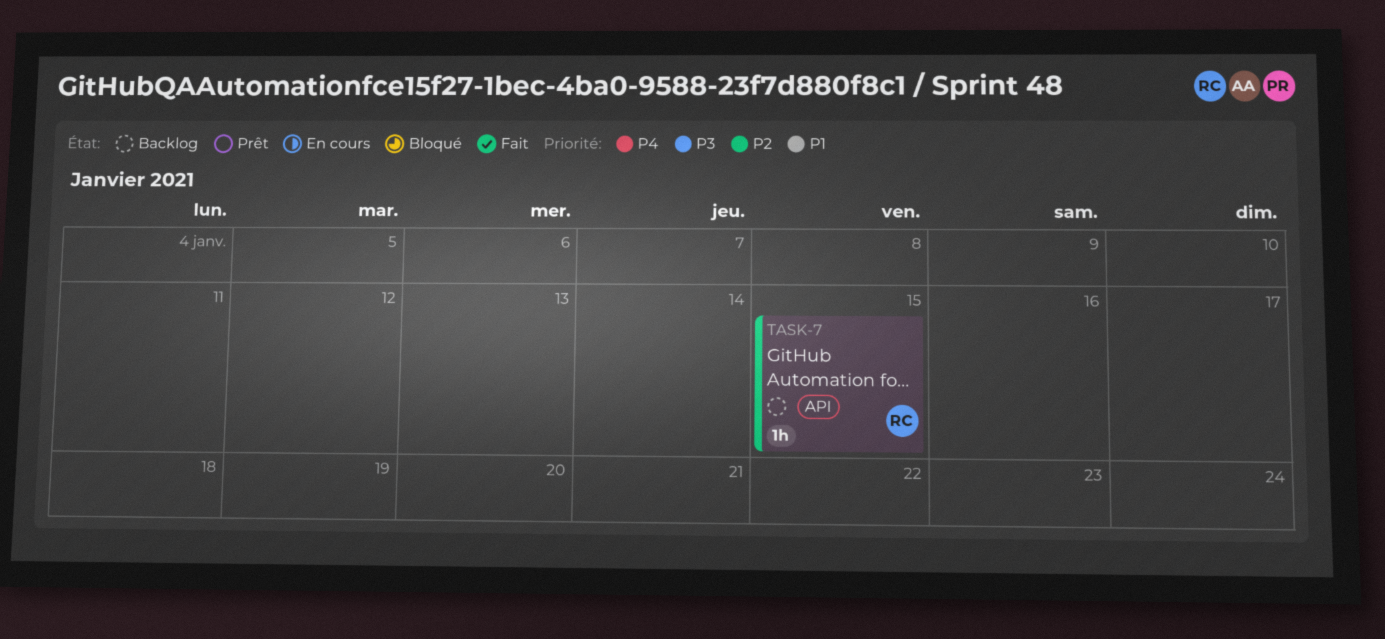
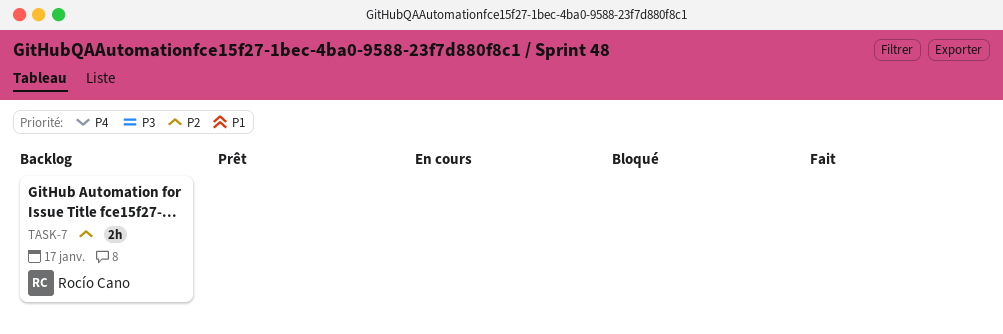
TASK-7, estimate: 1h -> 2h
TASK-7, due: Jan 15 -> Jan 17

